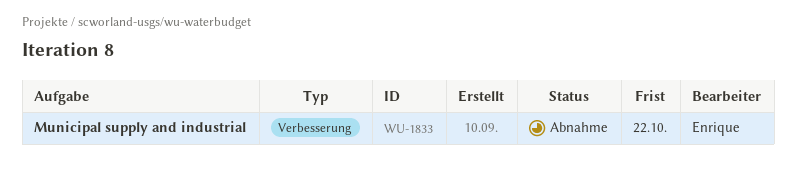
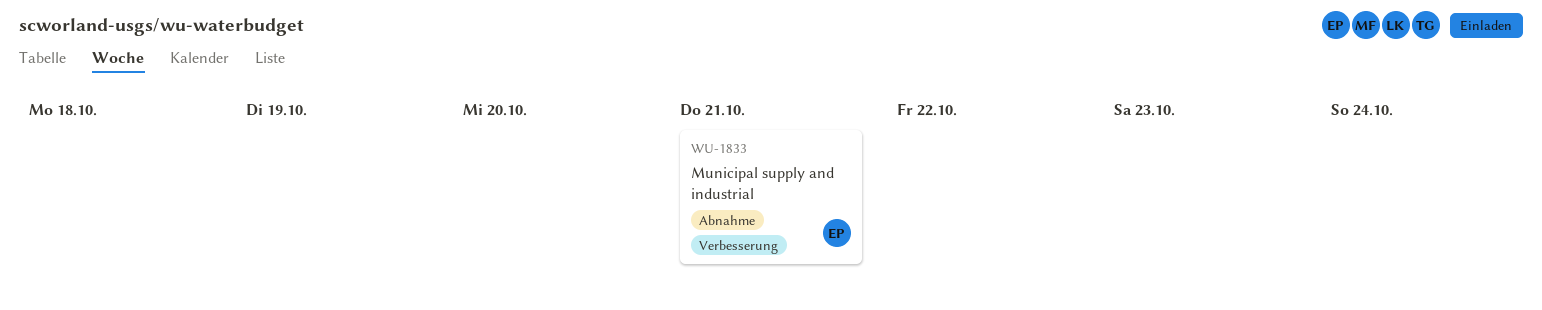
WU-1833, due: Oct 22 -> Oct 21

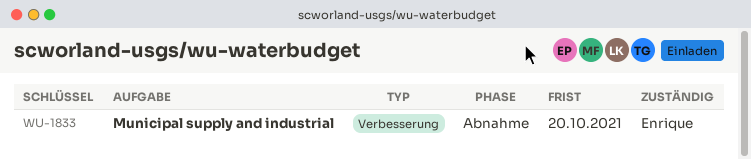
WU-1833, due: Oct 21 -> Oct 20

